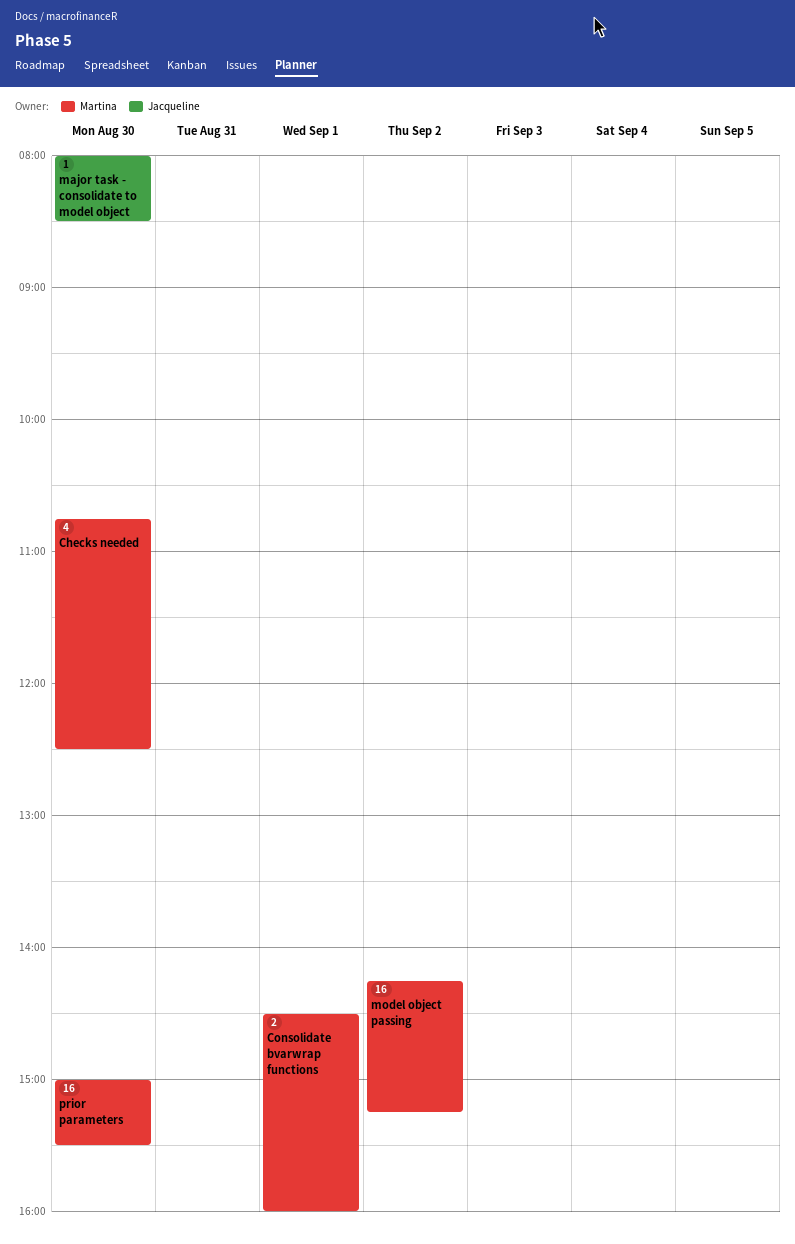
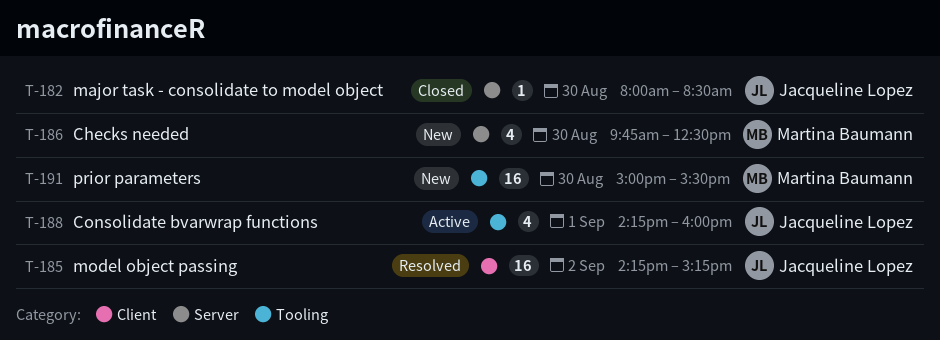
Checks needed, begins: 10:45 -> 09:45
Consolidate bvarwrap functions, owner: Martina Baumann -> Jacqueline Lopez
Consolidate bvarwrap functions, estimate: 2 -> 4
Consolidate bvarwrap functions, begins: 14:30 -> 14:15
model object passing, owner: Martina Baumann -> Jacqueline Lopez

